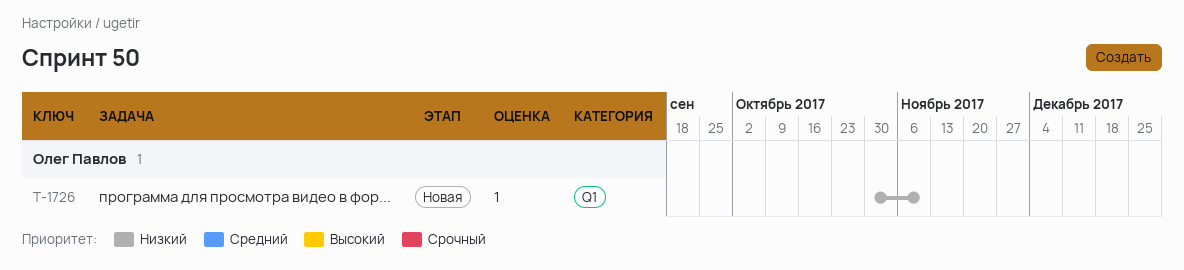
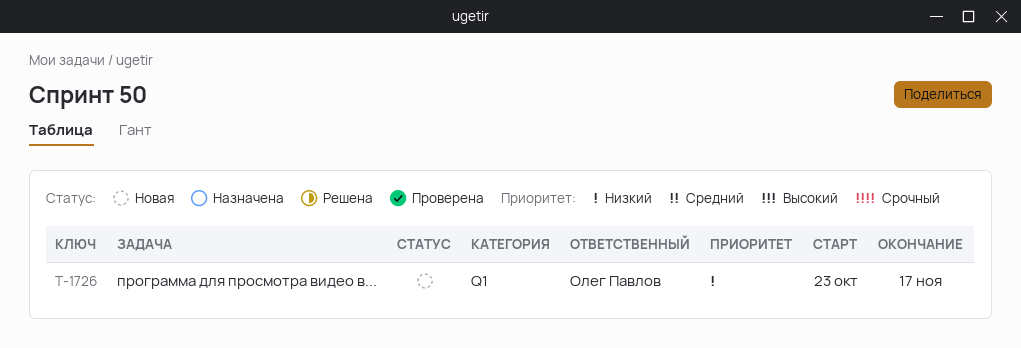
T-1726, start: Oct 30 -> Oct 23
T-1726, due: Nov 10 -> Nov 17

